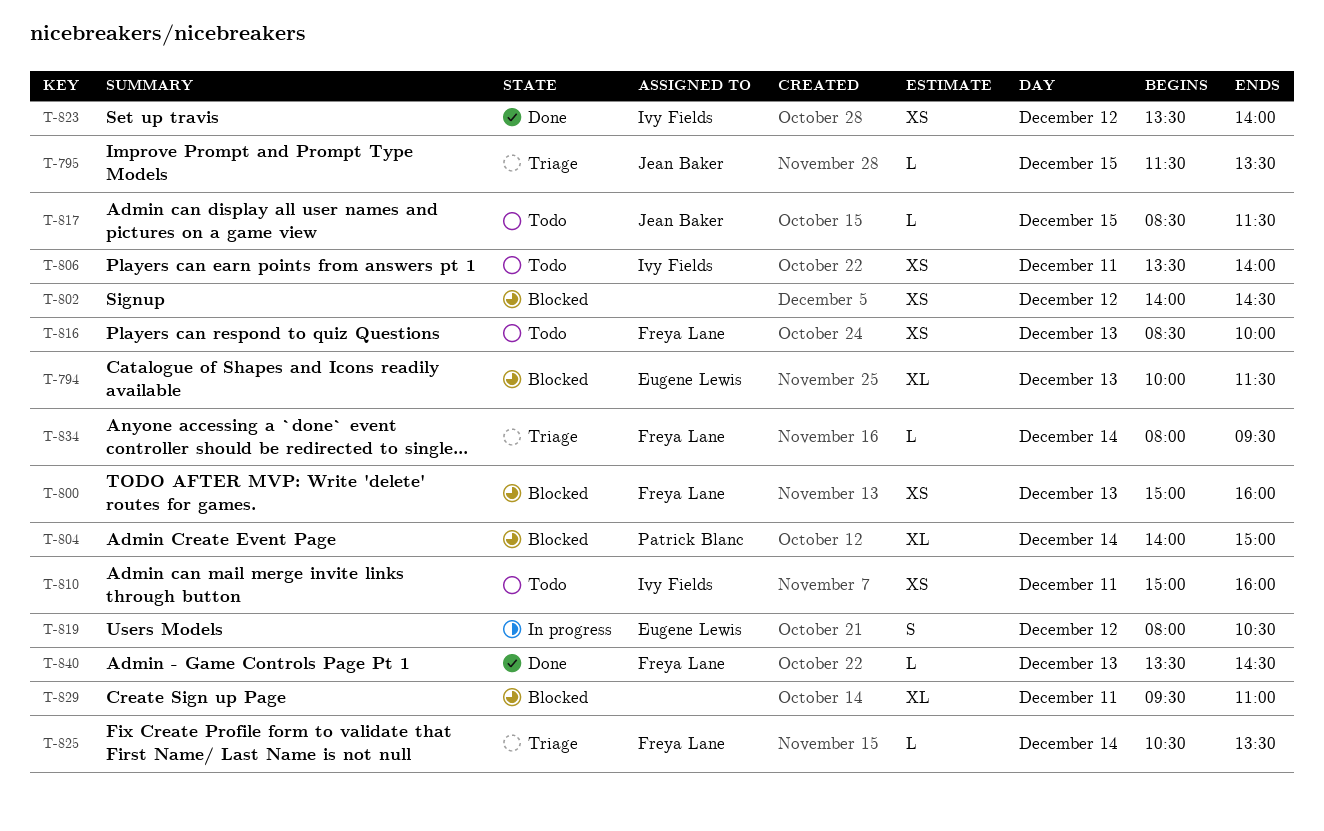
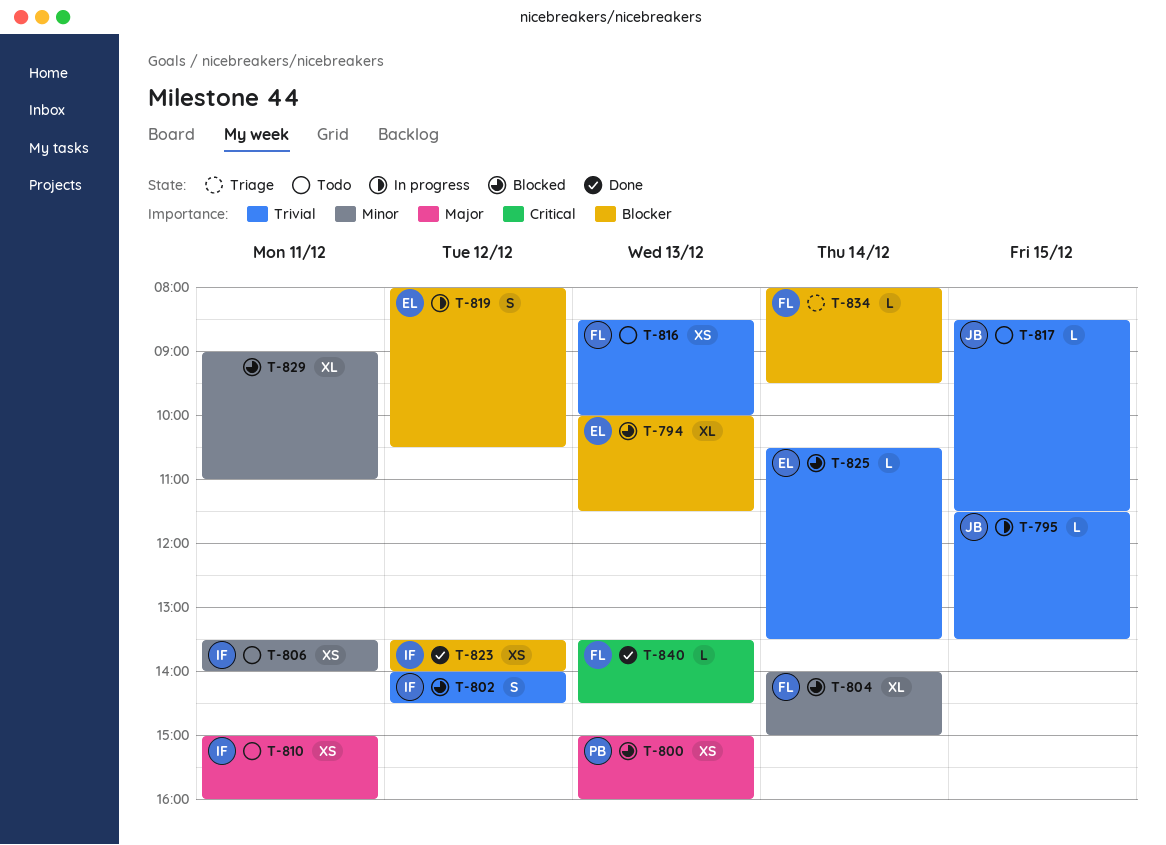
T-795, status: Triage -> In progress
T-800, owner: Freya Lane -> Patrick Blanc
T-802, owner: none -> Ivy Fields
T-802, estimate: XS -> S
T-804, owner: Patrick Blanc -> Freya Lane
T-825, status: Triage -> Blocked
T-825, owner: Freya Lane -> Eugene Lewis
T-829, begins: 09:30 -> 09:00

